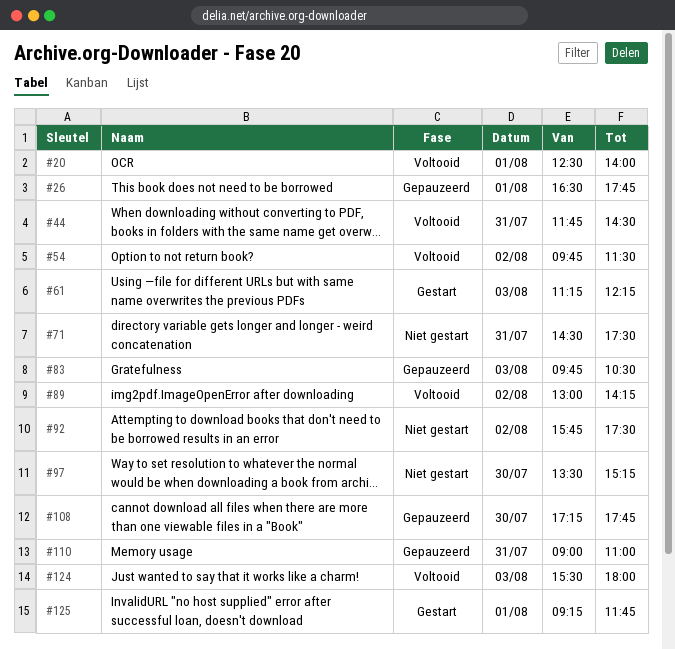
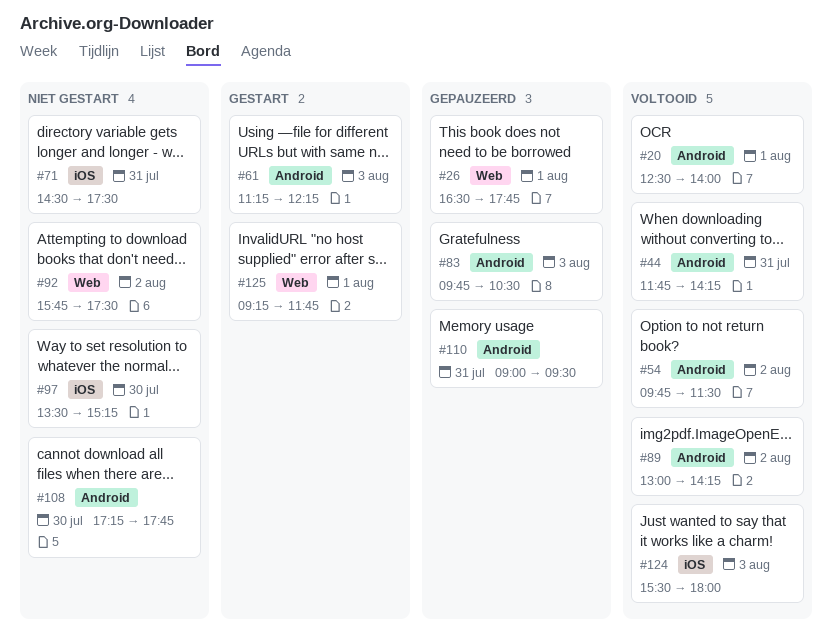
#44, ends: 14:30 -> 14:15
#108, status: Gepauzeerd -> Niet gestart
#110, ends: 11:00 -> 09:30

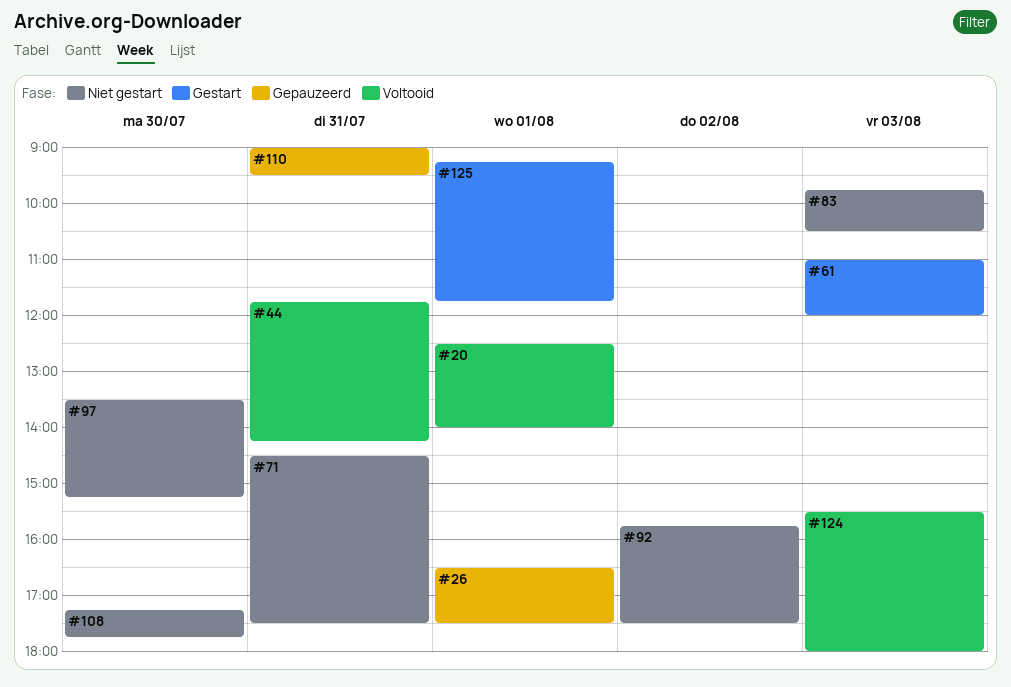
#26, ends: 17:45 -> 17:30
#54: present -> none
#61, begins: 11:15 -> 11:00
#61, ends: 12:15 -> 12:00
#83, status: Gepauzeerd -> Niet gestart
#89: present -> none

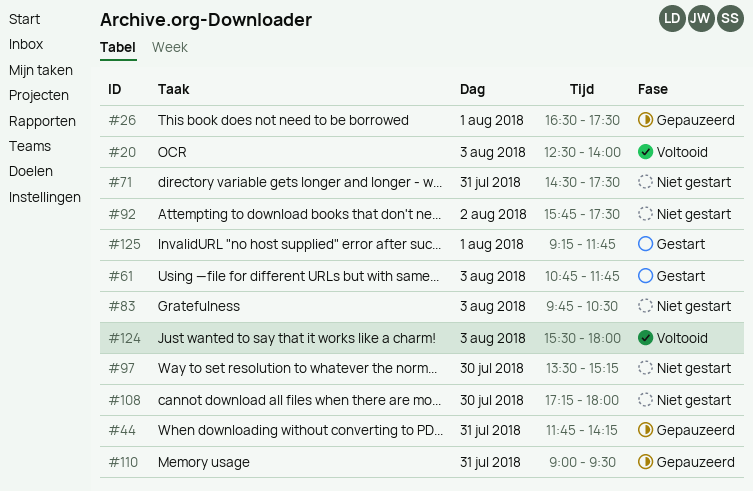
#20, day: Aug 1 -> Aug 3
#44, status: Voltooid -> Gepauzeerd
#61, begins: 11:00 -> 10:45
#61, ends: 12:00 -> 11:45
#108, ends: 17:45 -> 18:00

